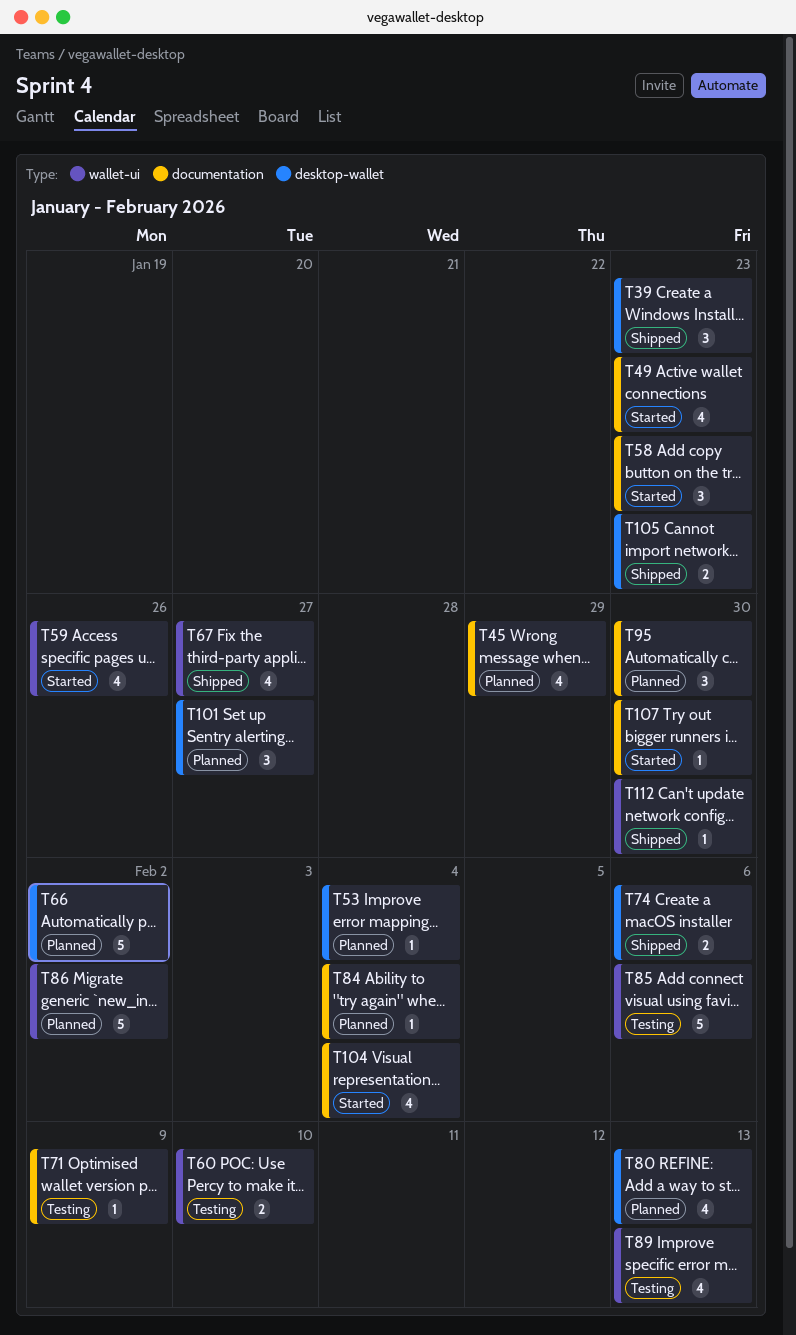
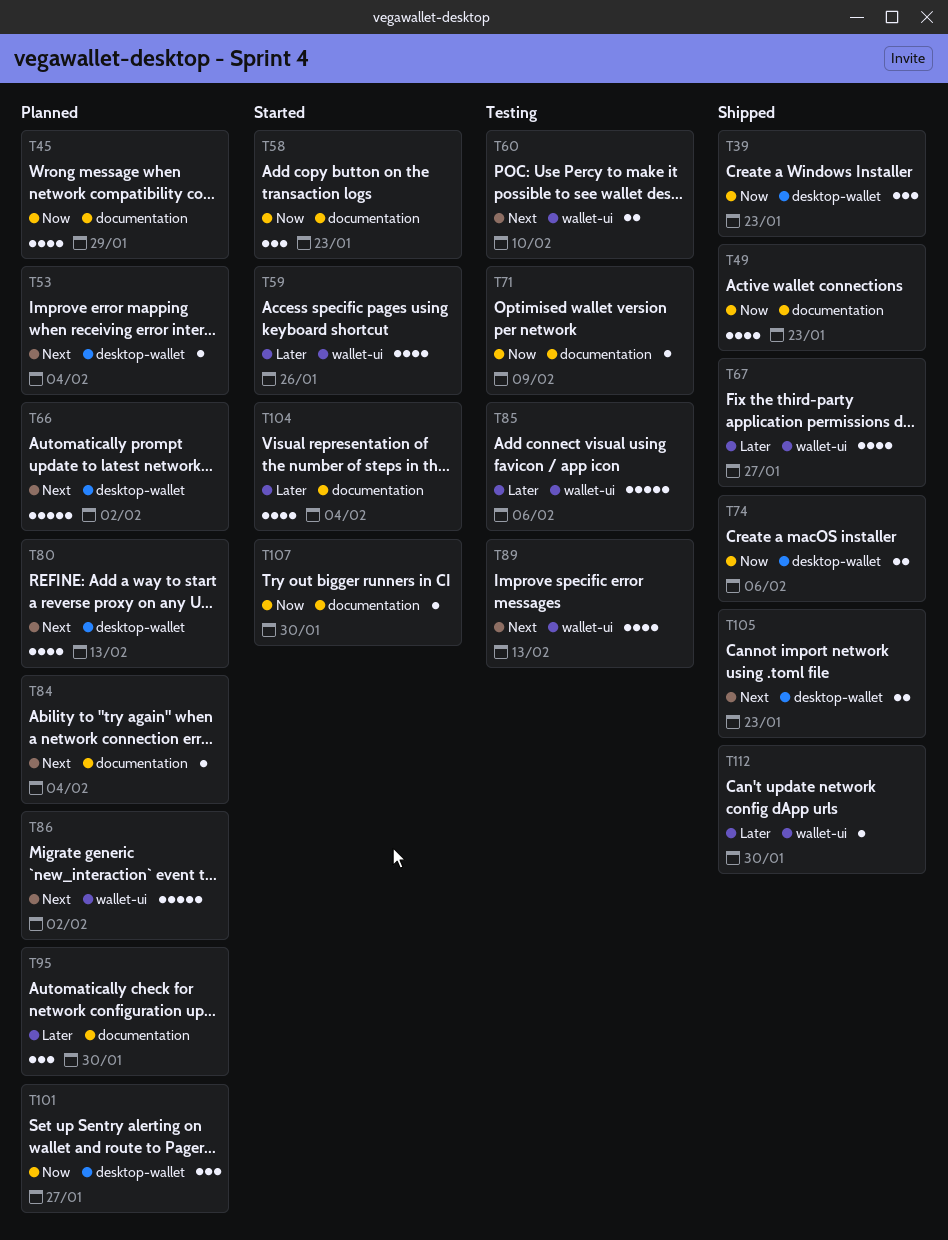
T49, status: Started -> Shipped

